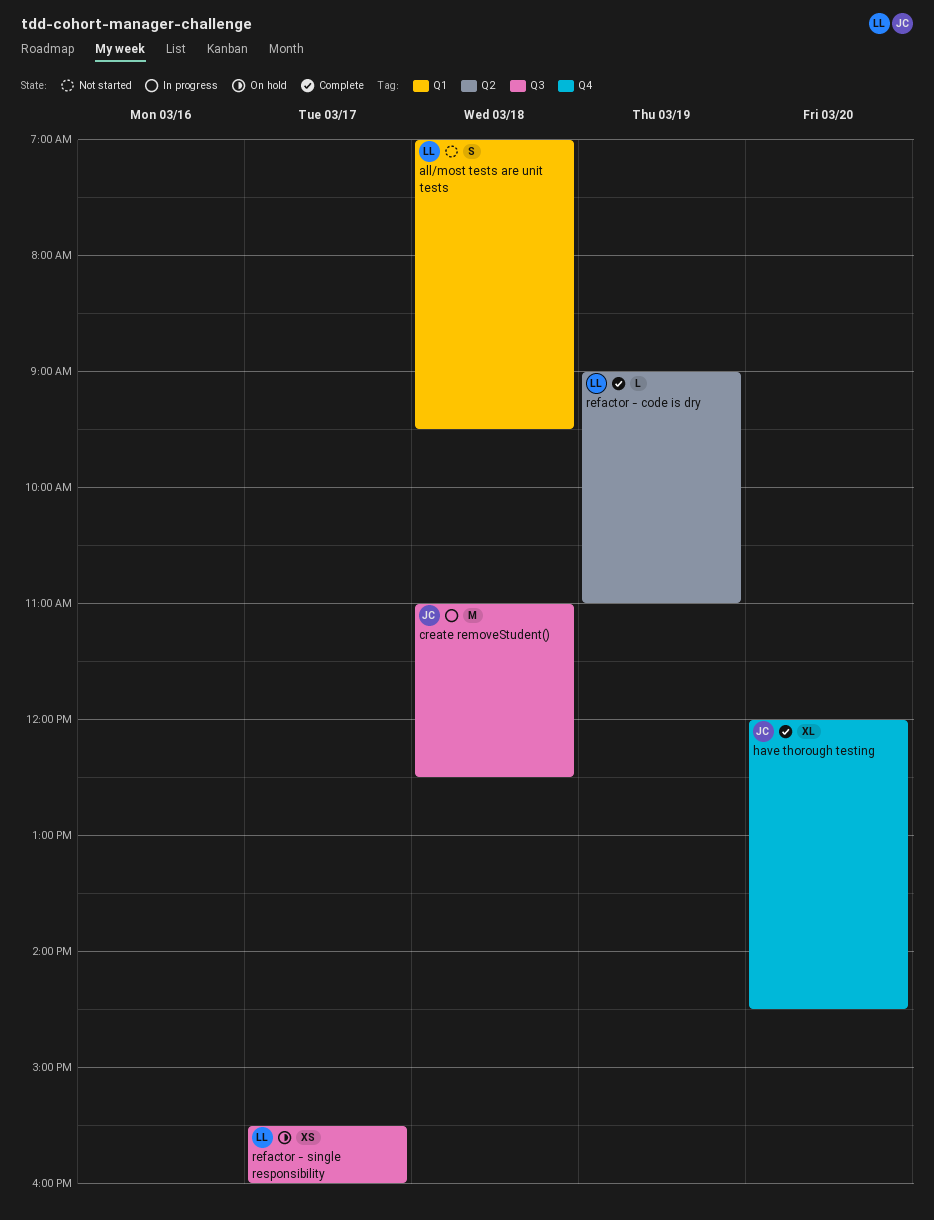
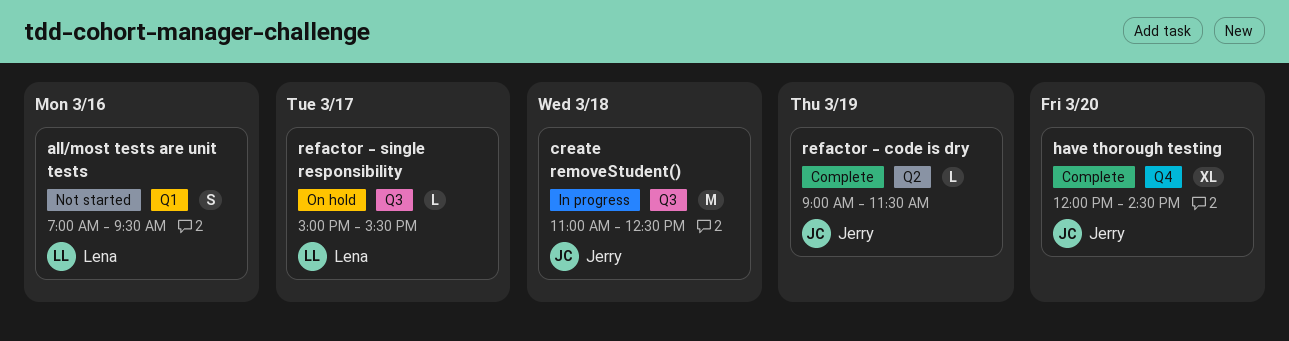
all/most tests are unit tests, day: Mar 18 -> Mar 16
refactor - code is dry, owner: Lena -> Jerry
refactor - code is dry, ends: 11:00 -> 11:30
refactor - single responsibility, estimate: XS -> L
refactor - single responsibility, begins: 15:30 -> 15:00
refactor - single responsibility, ends: 16:00 -> 15:30

